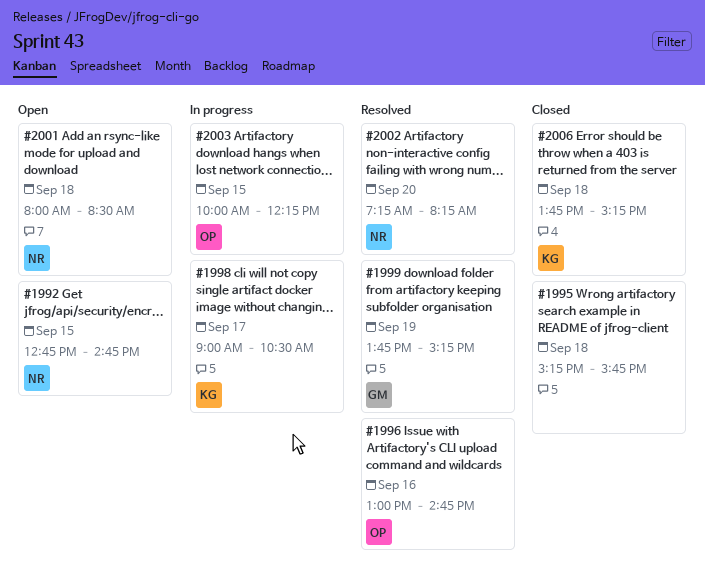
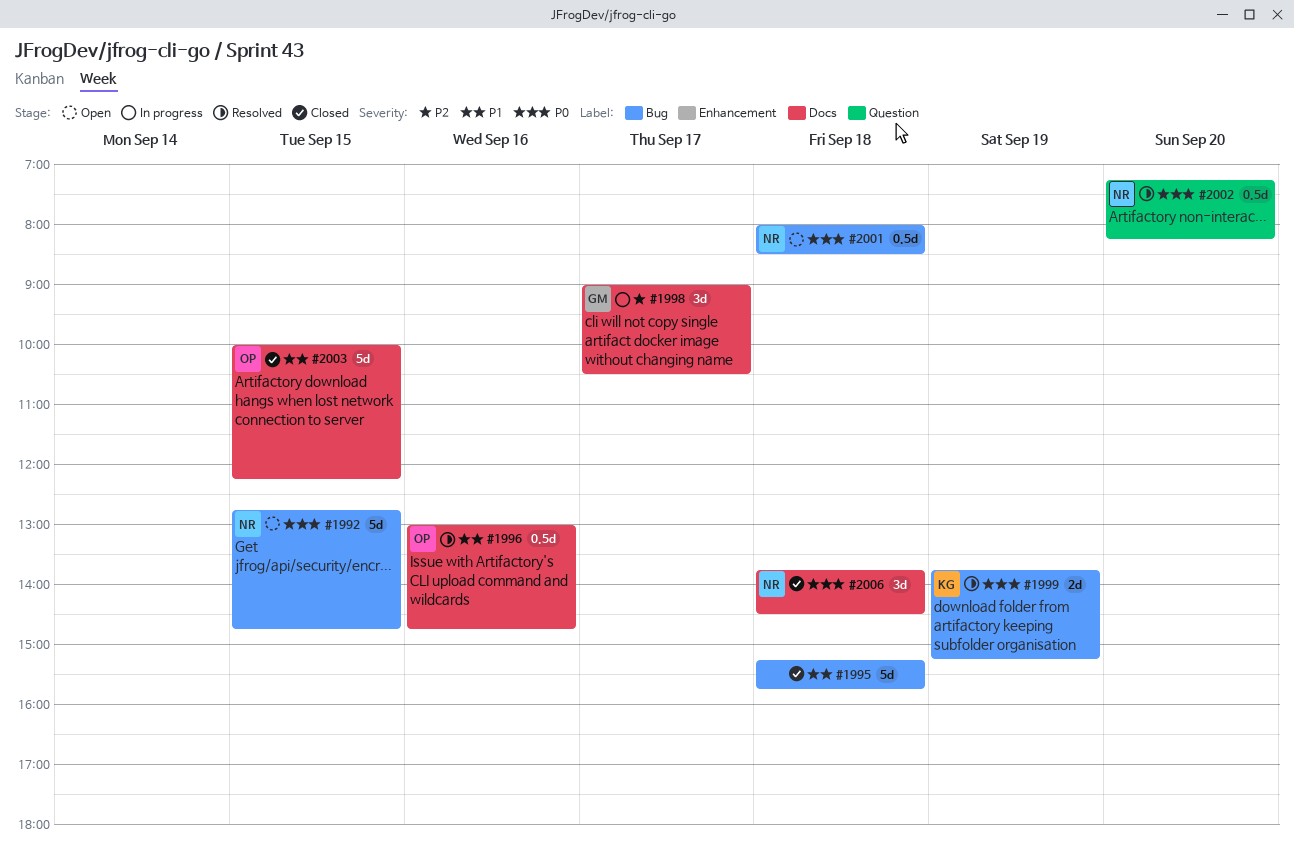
#1998, owner: KG -> GM
#1999, owner: GM -> KG
#2003, status: In progress -> Closed
#2006, owner: KG -> NR
#2006, ends: 15:15 -> 14:30

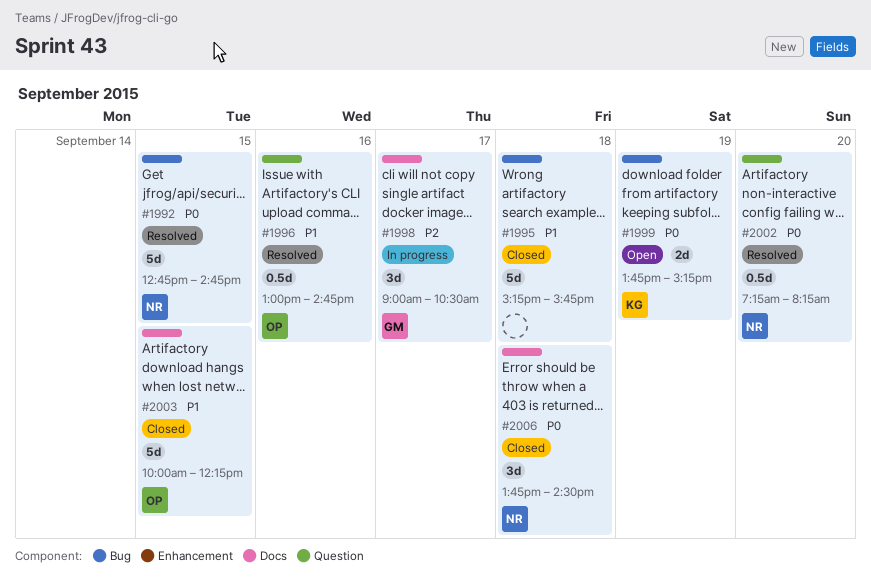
#1992, status: Open -> Resolved
#1996, label: Docs -> Question
#1999, status: Resolved -> Open
#2001: present -> none

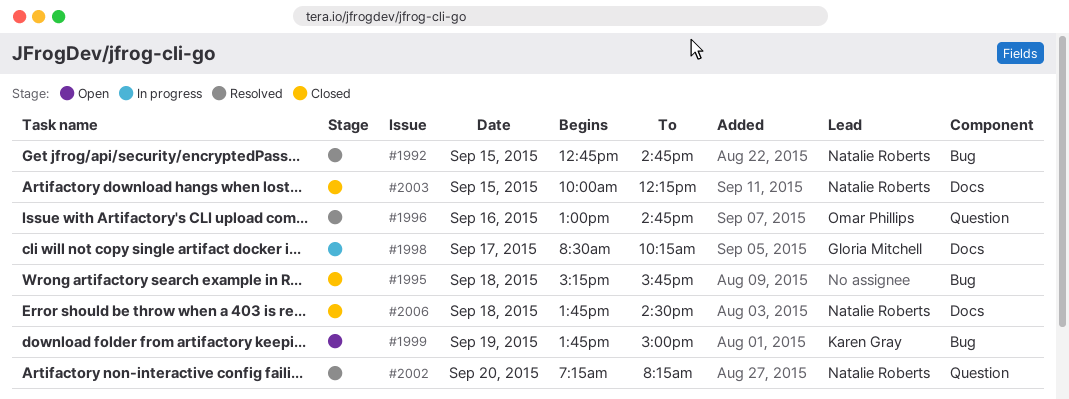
#1998, begins: 09:00 -> 08:30
#1998, ends: 10:30 -> 10:15
#1999, ends: 15:15 -> 15:00
#2003, owner: Omar Phillips -> Natalie Roberts

